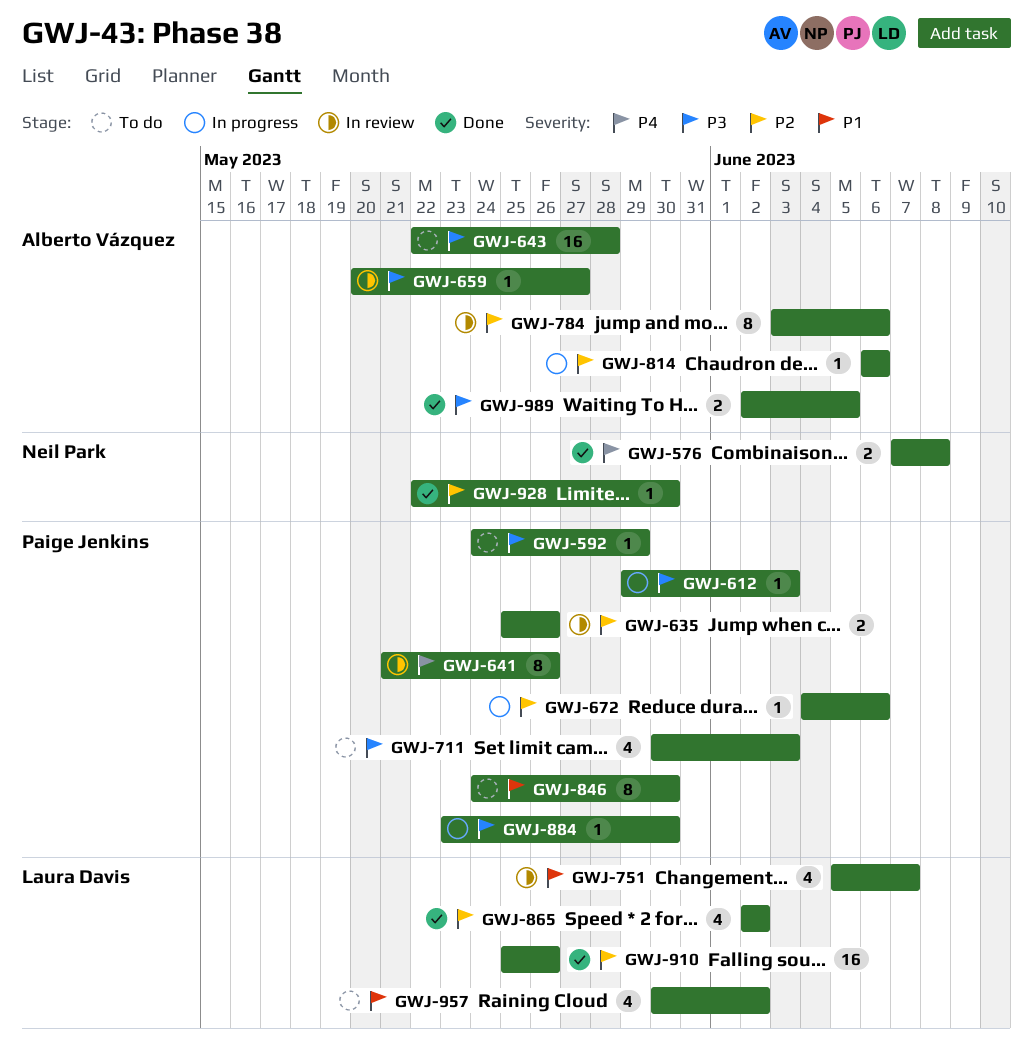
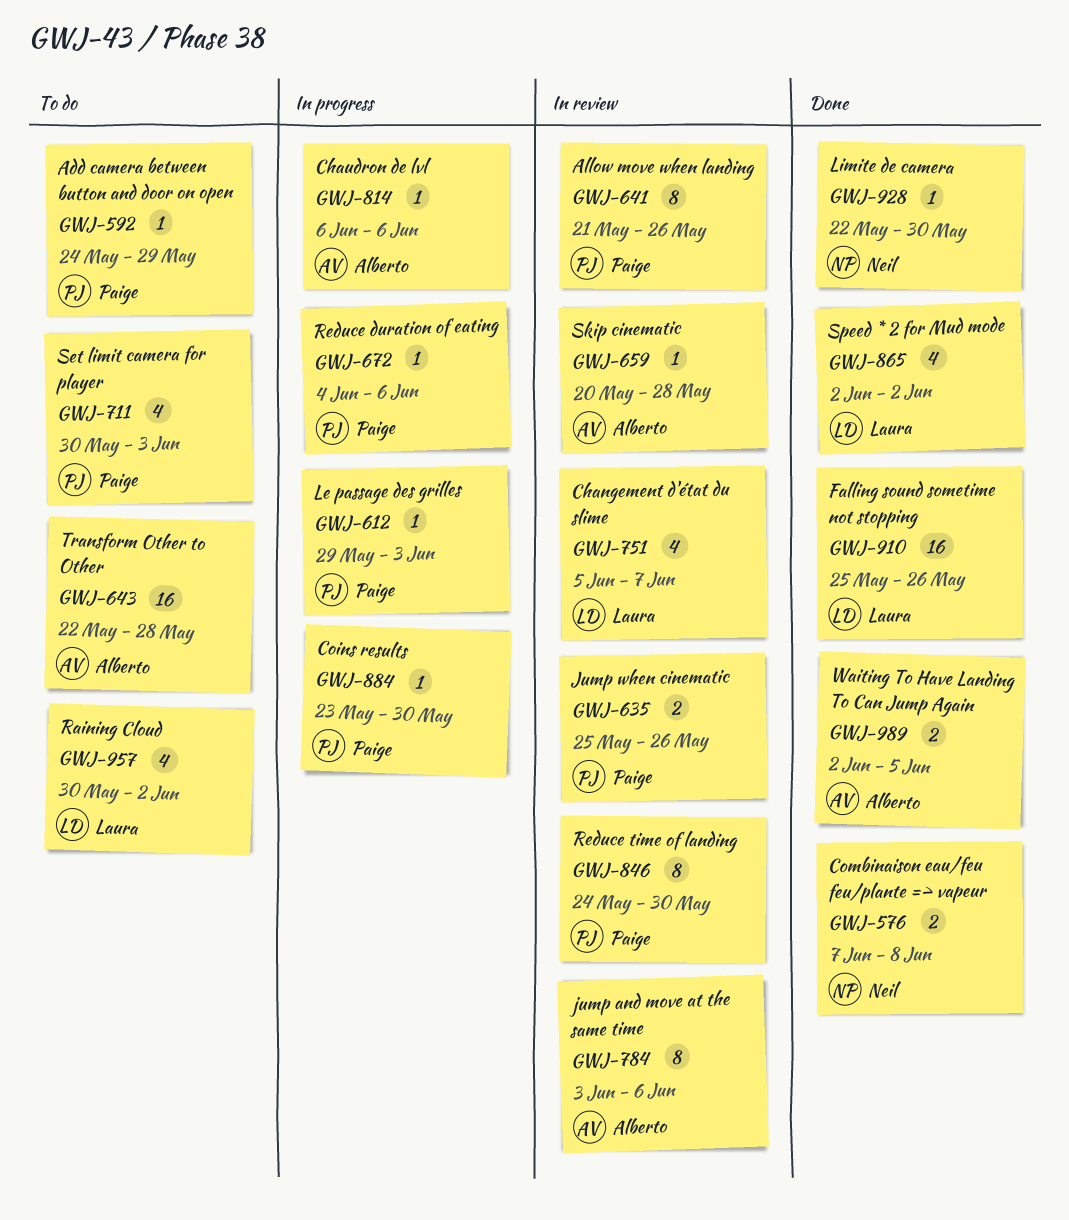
GWJ-659, due: May 27 -> May 28
GWJ-846, status: To do -> In review

